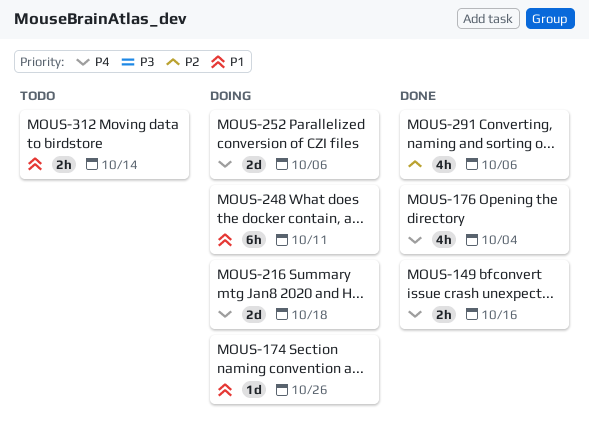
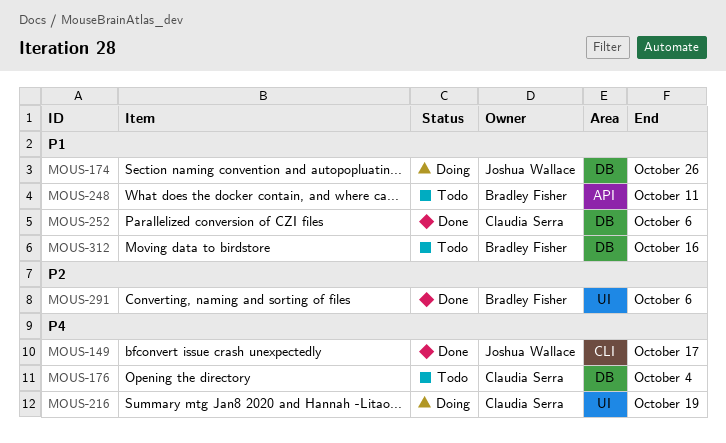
MOUS-149, due: Oct 16 -> Oct 17
MOUS-176, status: Done -> Todo
MOUS-216, due: Oct 18 -> Oct 19
MOUS-248, status: Doing -> Todo
MOUS-252, status: Doing -> Done
MOUS-252, priority: P4 -> P1
MOUS-312, due: Oct 14 -> Oct 16

